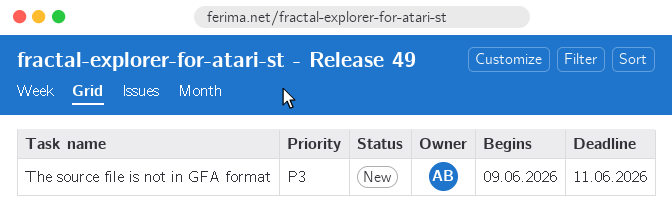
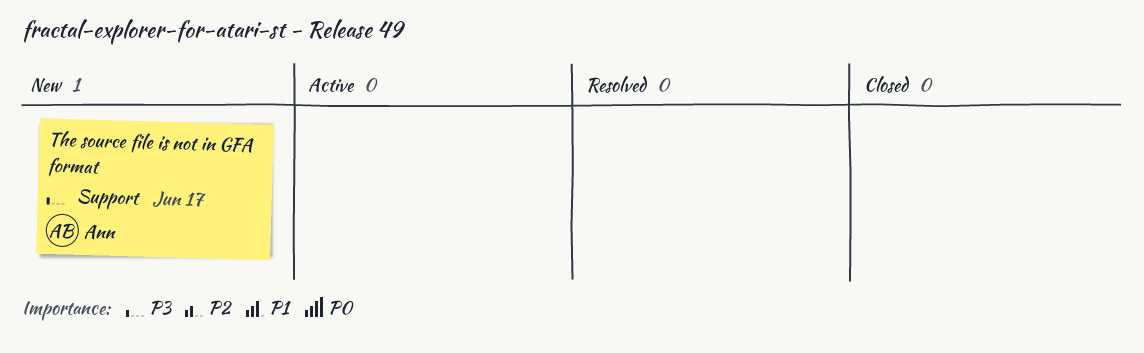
The source file is not in GFA format, due: Jun 11 -> Jun 17

